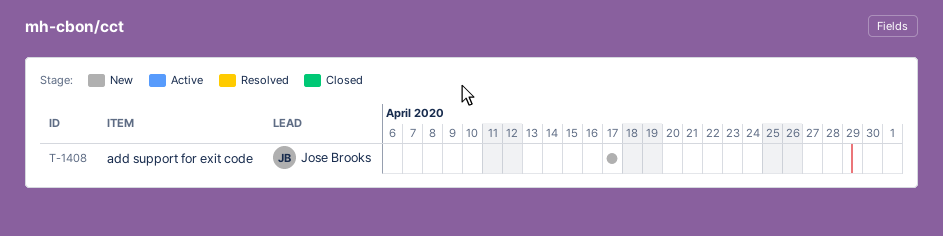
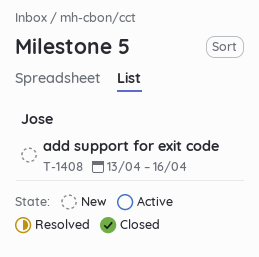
T-1408, start: Apr 17 -> Apr 13
T-1408, due: Apr 17 -> Apr 16

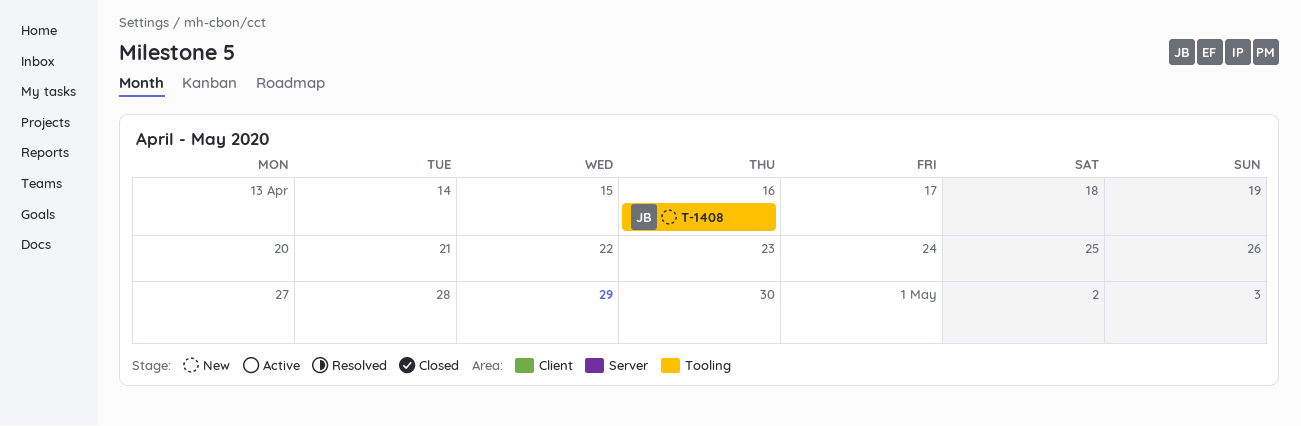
T-1408, start: Apr 13 -> Apr 16

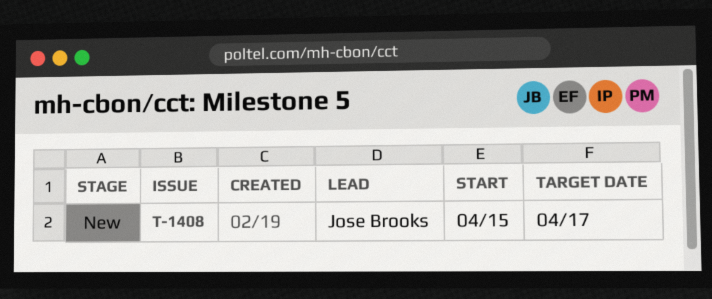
T-1408, start: Apr 16 -> Apr 15
T-1408, due: Apr 16 -> Apr 17

